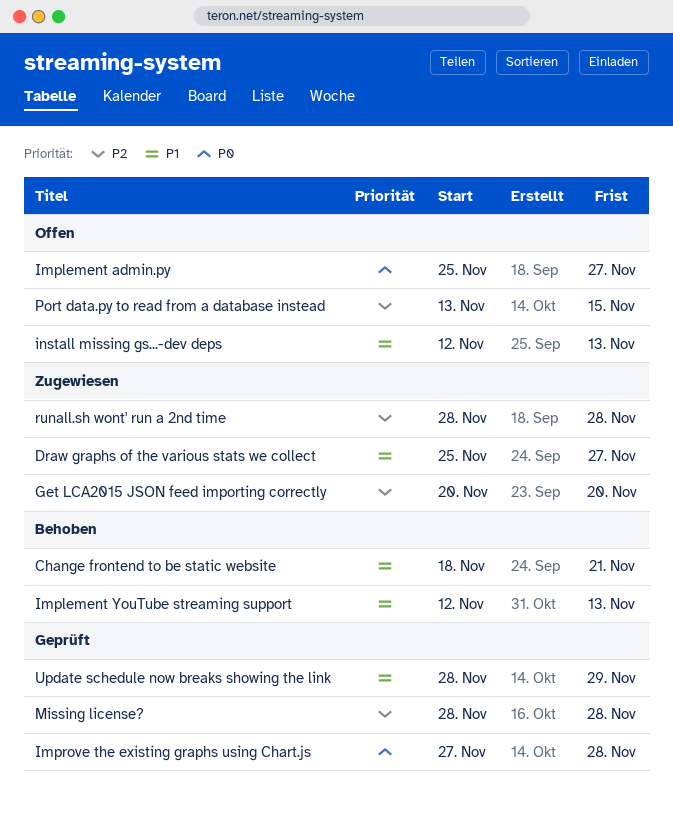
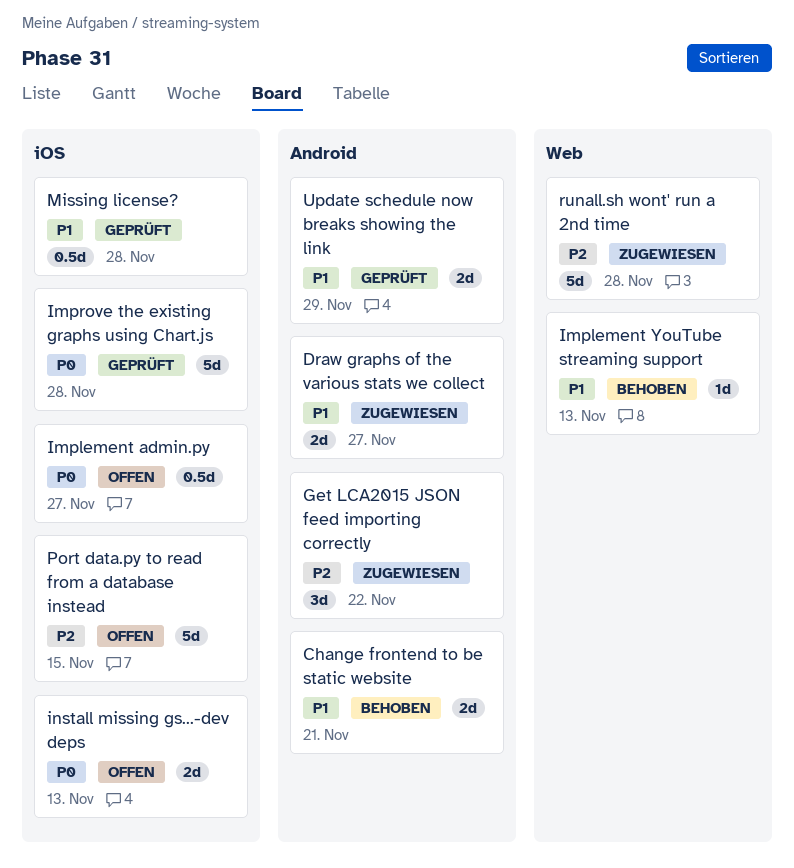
Get LCA2015 JSON feed importing correctly, due: Nov 20 -> Nov 22
install missing gs...-dev deps, priority: P1 -> P0
Missing license?, priority: P2 -> P1

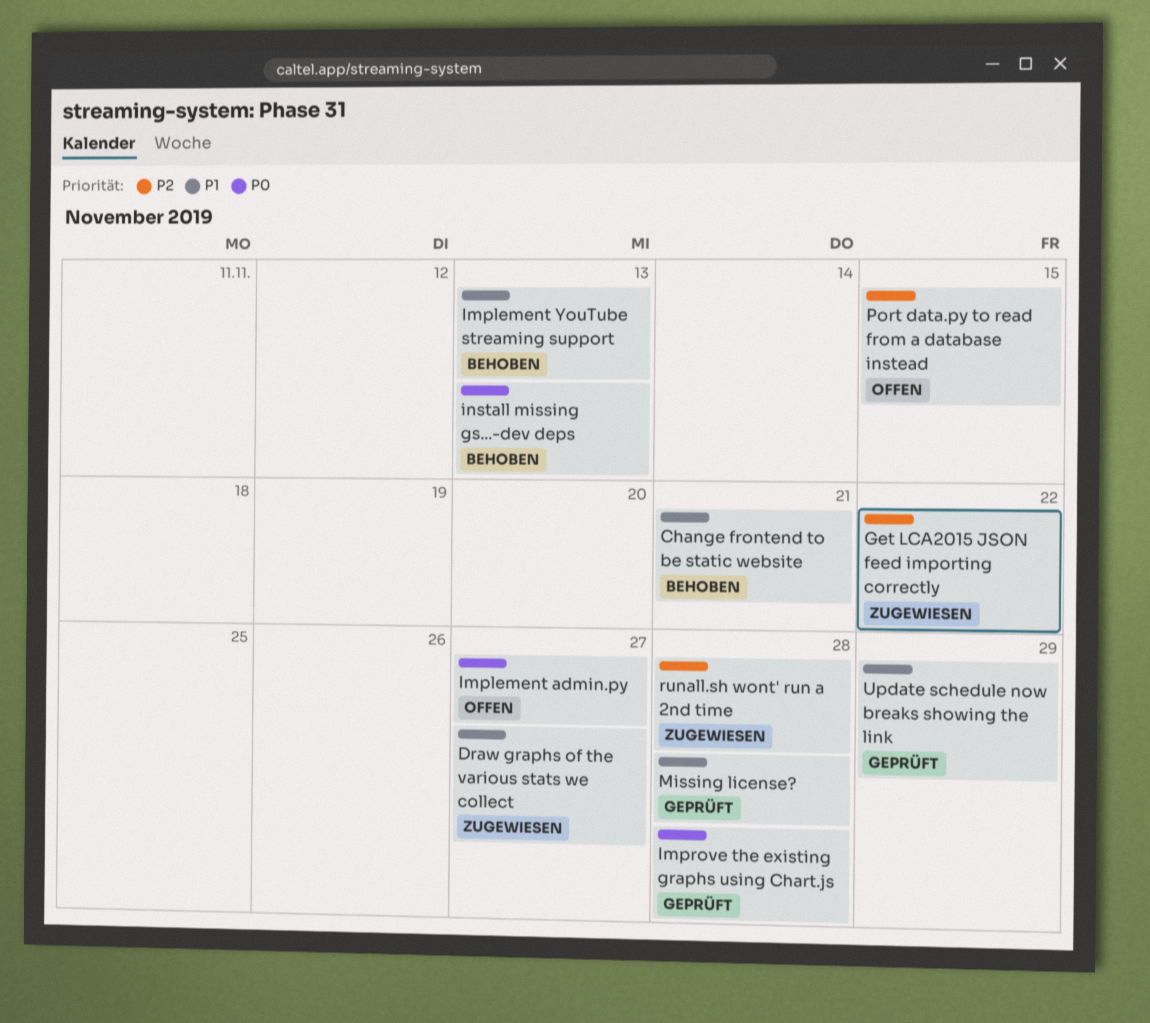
install missing gs...-dev deps, status: Offen -> Behoben

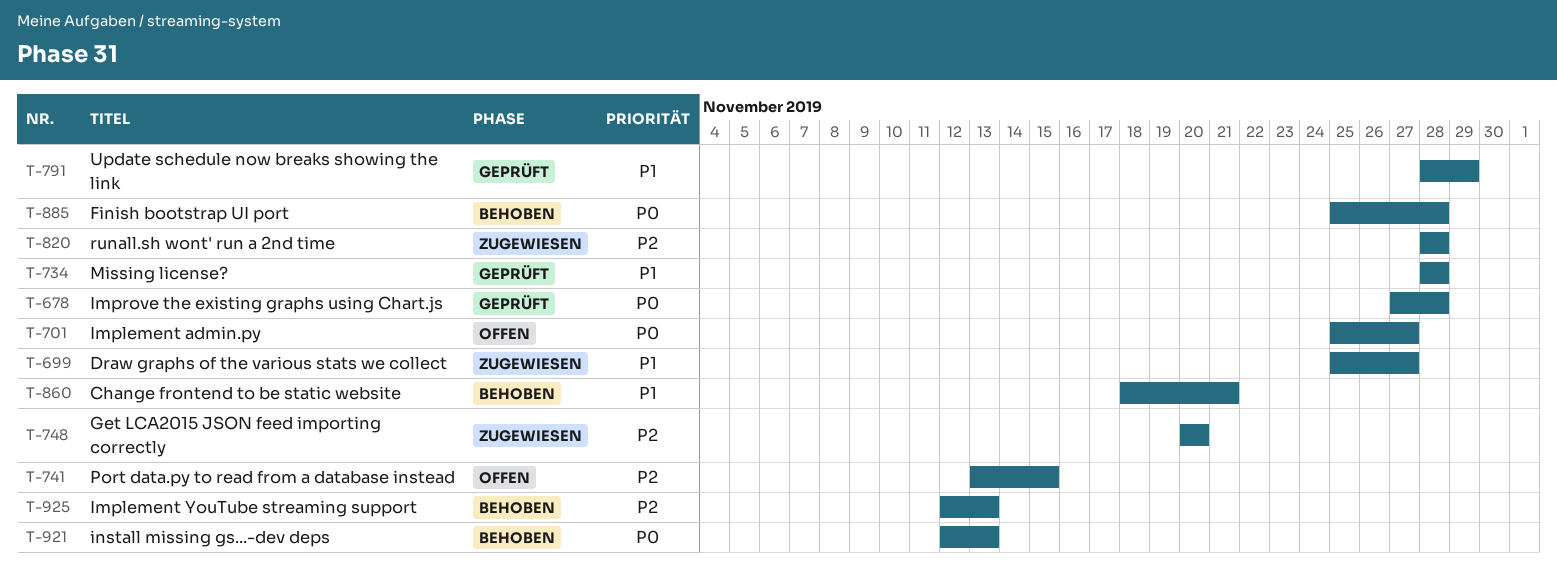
Finish bootstrap UI port: none -> present
Get LCA2015 JSON feed importing correctly, due: Nov 22 -> Nov 20
Implement YouTube streaming support, priority: P1 -> P2

